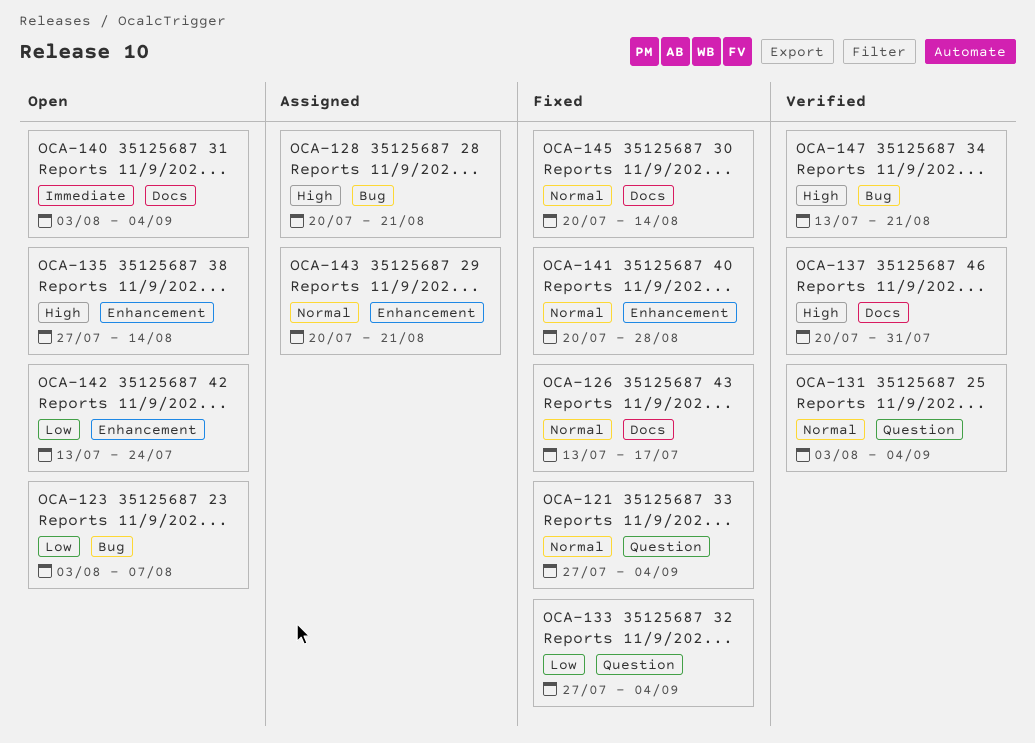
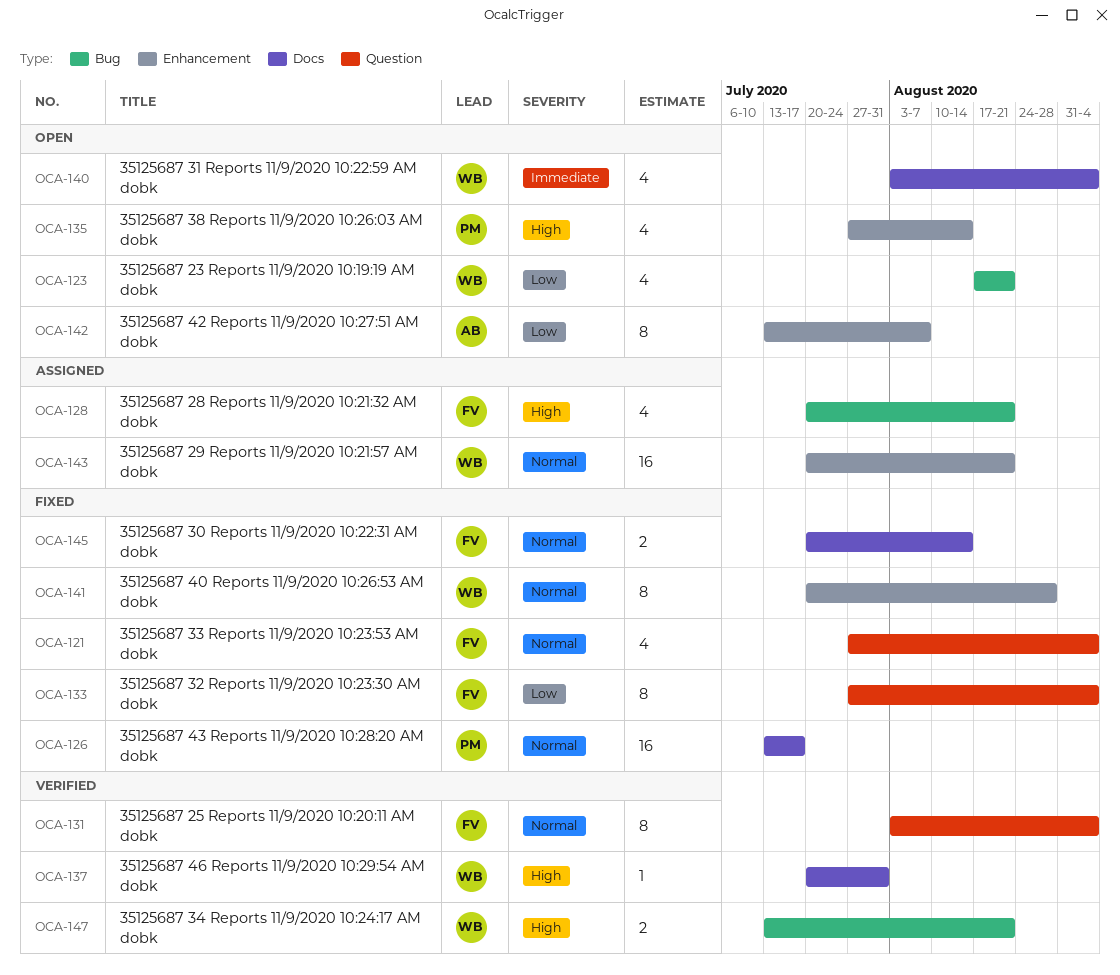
OCA-123, start: Aug 3 -> Aug 17
OCA-123, due: Aug 7 -> Aug 21
OCA-142, due: Jul 24 -> Aug 7

